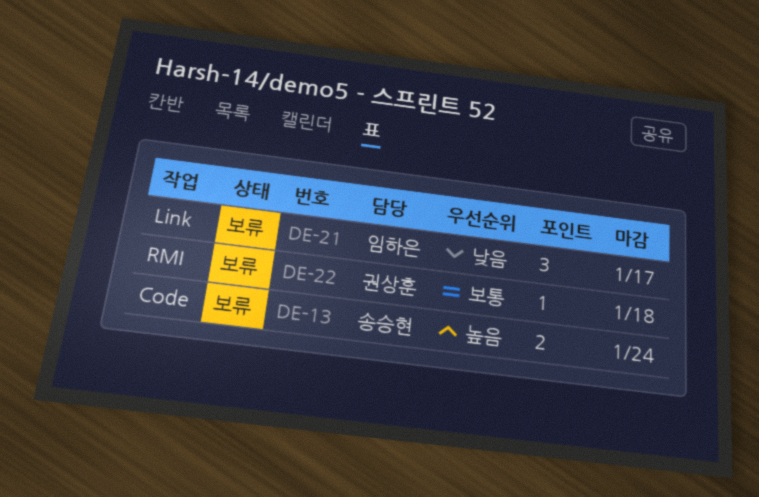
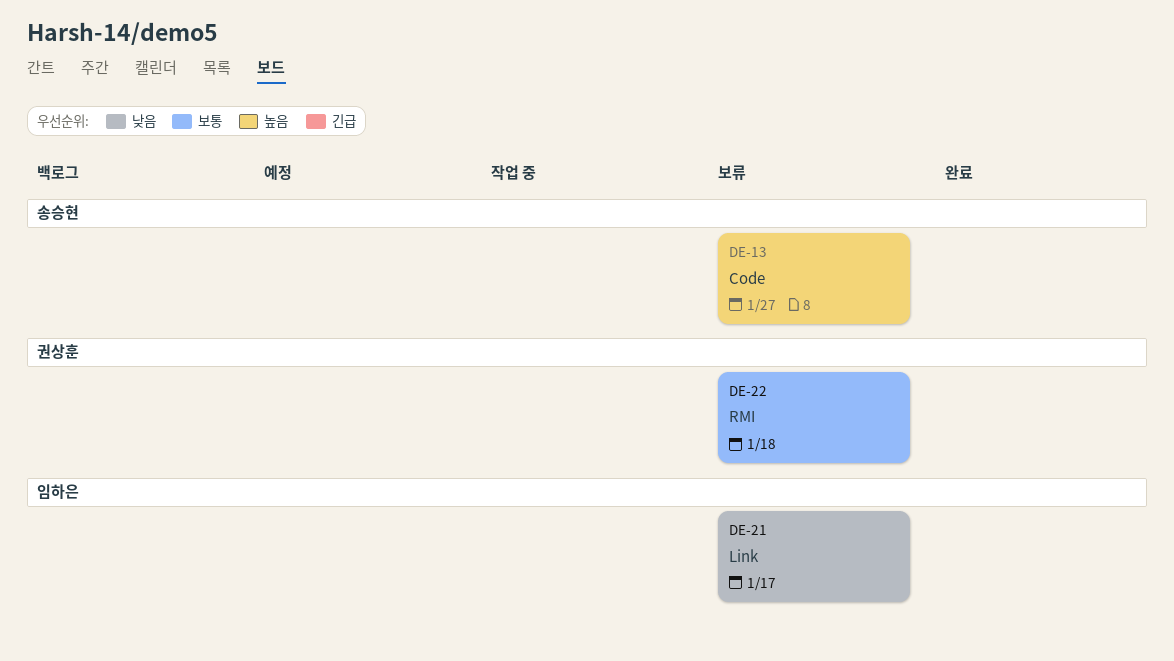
DE-13, due: Jan 24 -> Jan 27

